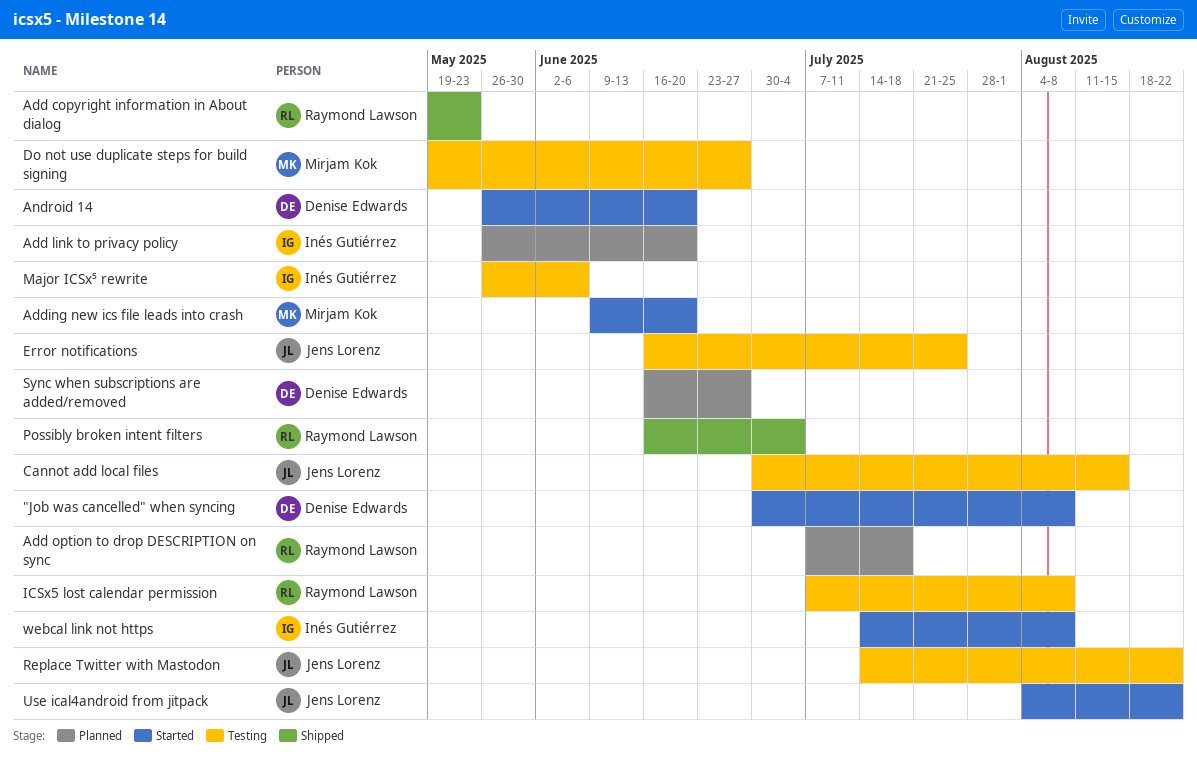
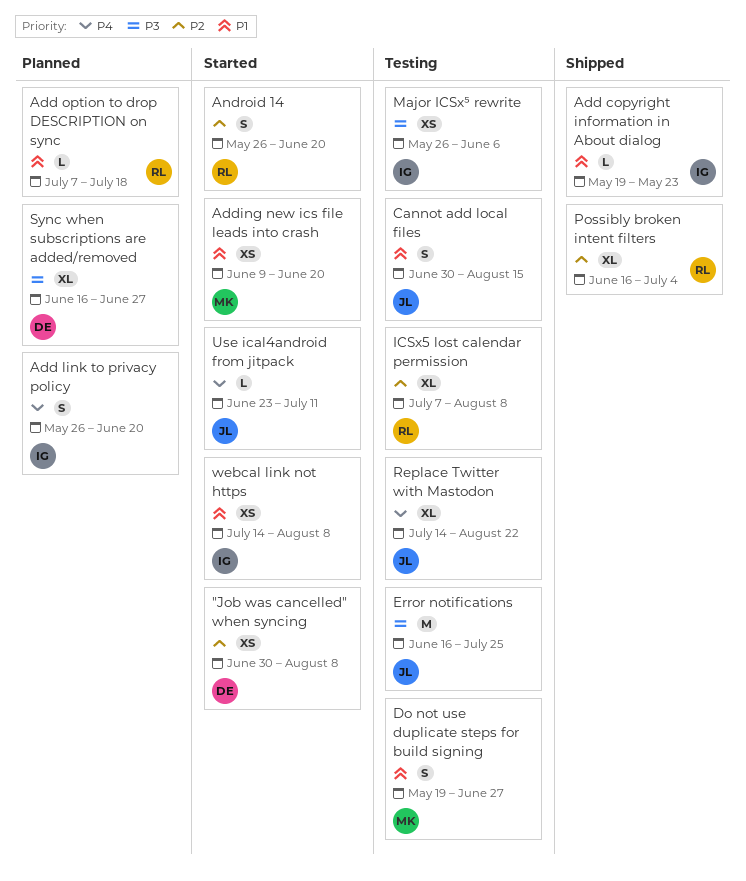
Add copyright information in About dialog, owner: Raymond Lawson -> Inés Gutiérrez
Android 14, owner: Denise Edwards -> Raymond Lawson
Use ical4android from jitpack, start: Aug 4 -> Jun 23
Use ical4android from jitpack, due: Aug 22 -> Jul 11

